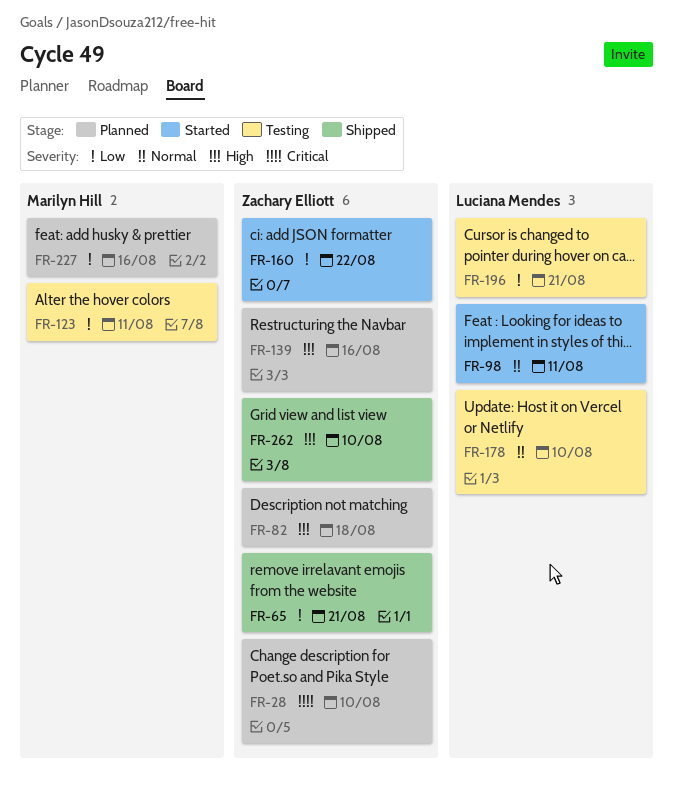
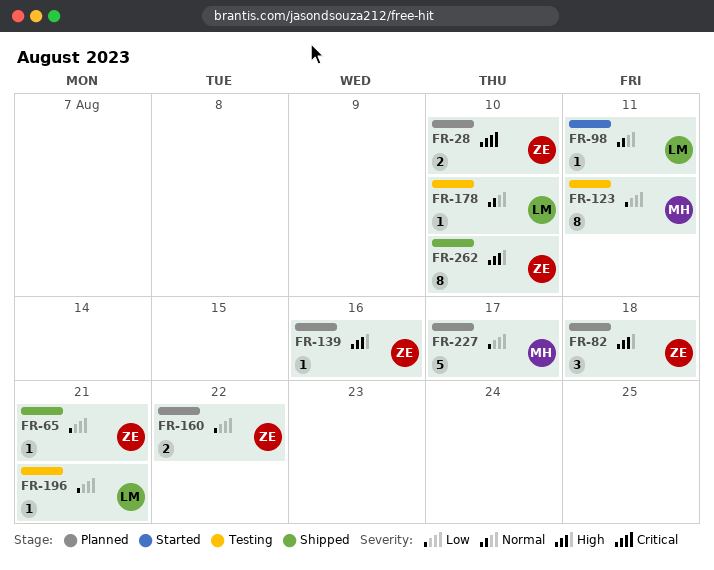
FR-160, status: Started -> Planned
FR-227, due: Aug 16 -> Aug 17

